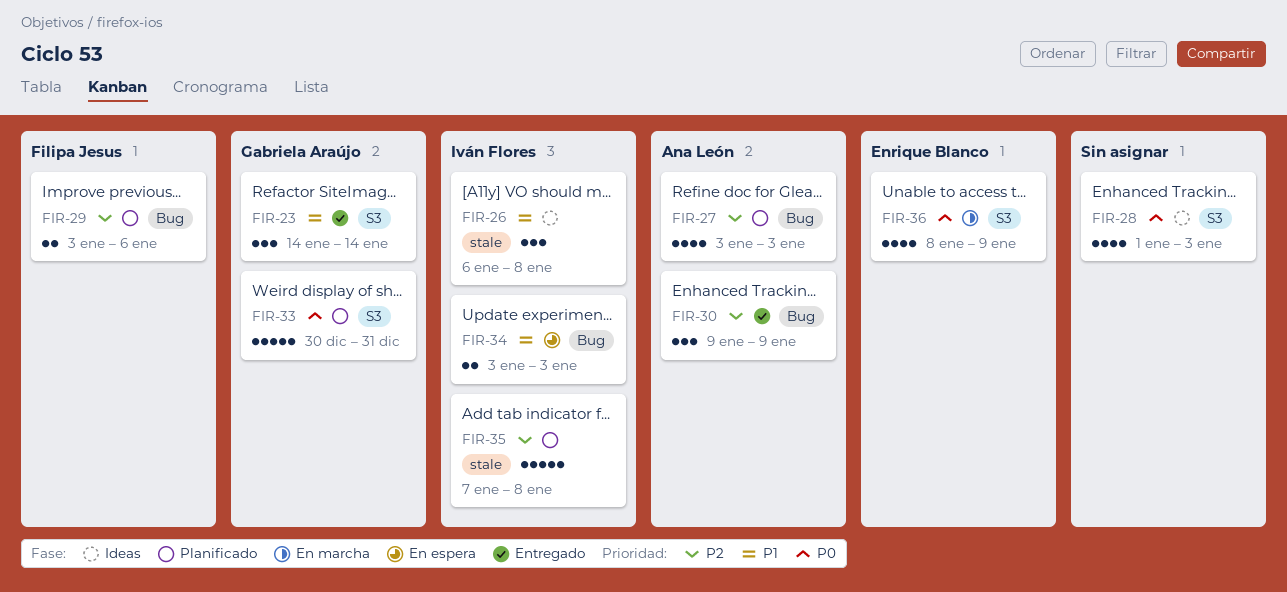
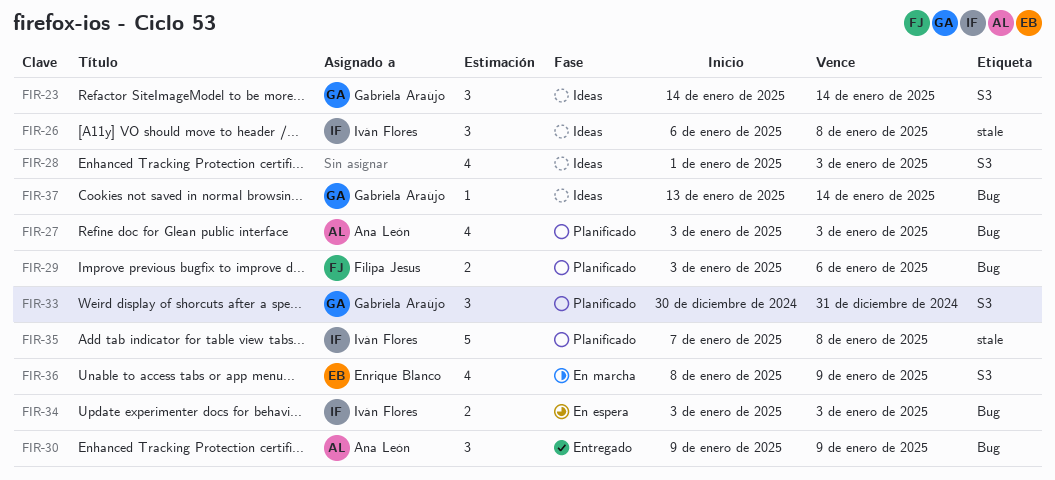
FIR-23, status: Entregado -> Ideas
FIR-33, estimate: 5 -> 3
FIR-37: none -> present

